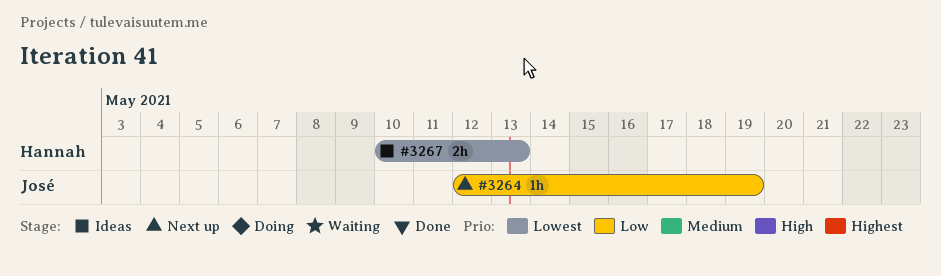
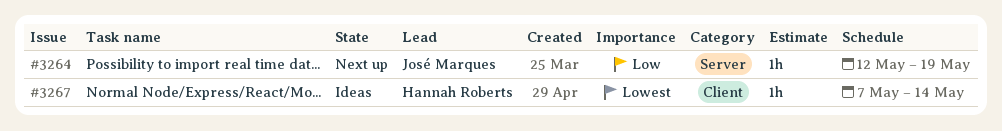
#3267, estimate: 2h -> 1h
#3267, start: May 10 -> May 7
#3267, due: May 13 -> May 14

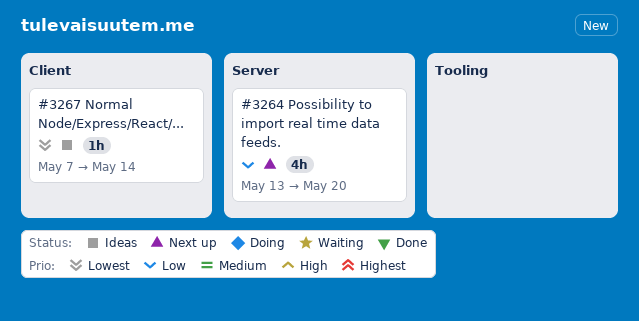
#3264, estimate: 1h -> 4h
#3264, start: May 12 -> May 13
#3264, due: May 19 -> May 20

